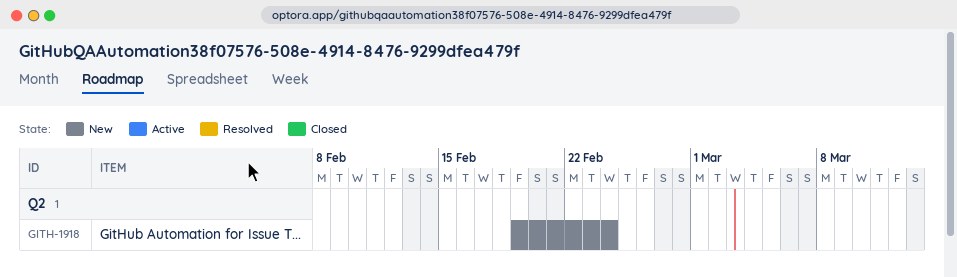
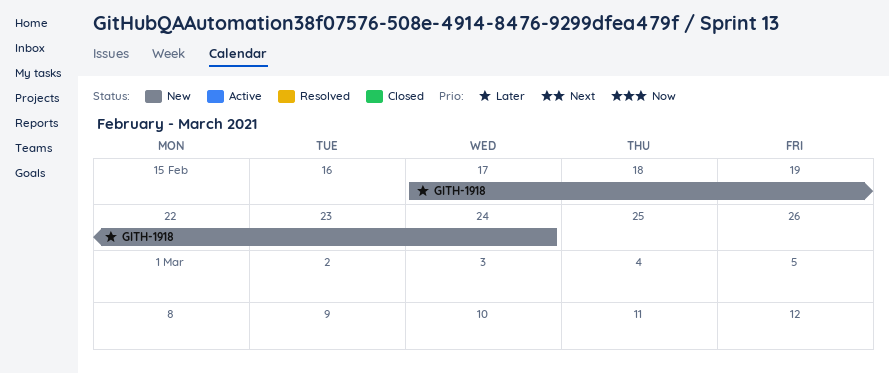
GITH-1918, start: Feb 19 -> Feb 17

